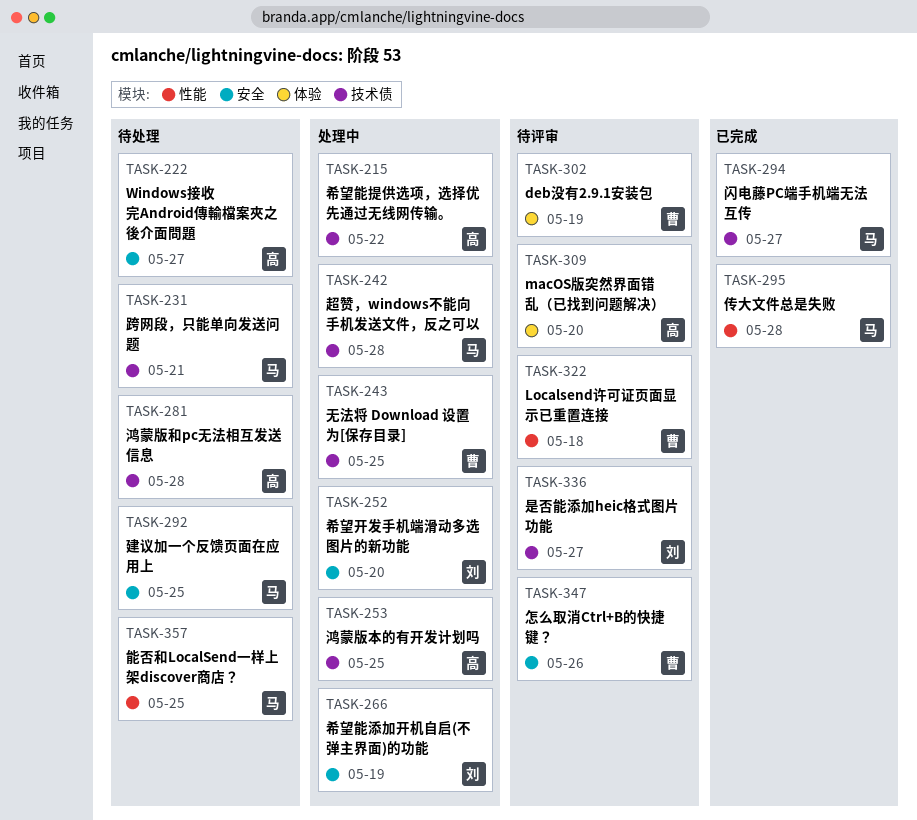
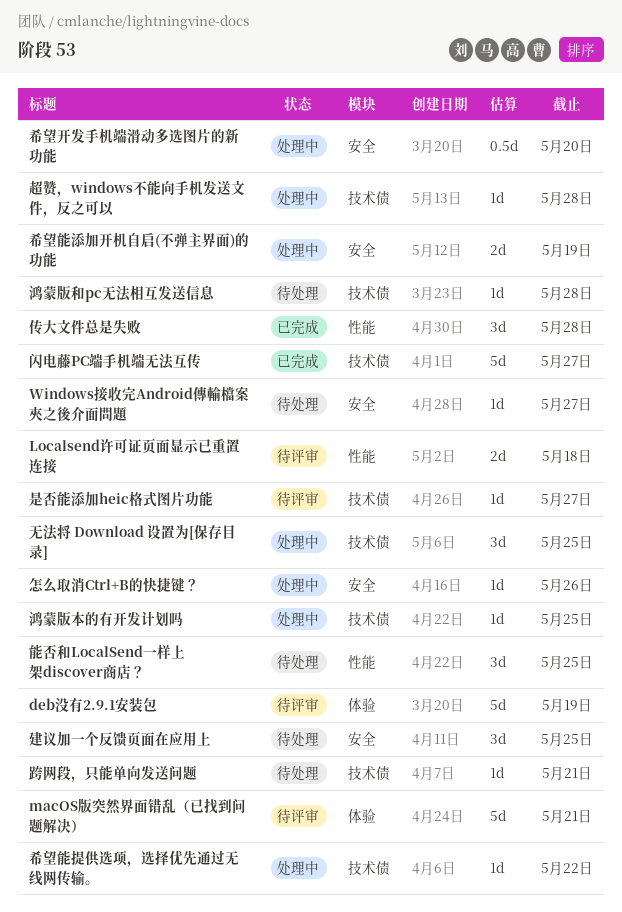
macOS版突然界面错乱（已找到问题解决）, due: May 20 -> May 21
怎么取消Ctrl+B的快捷键？, status: 待评审 -> 处理中

